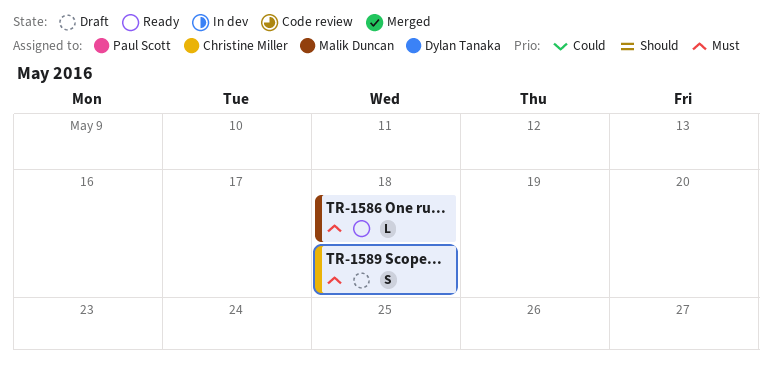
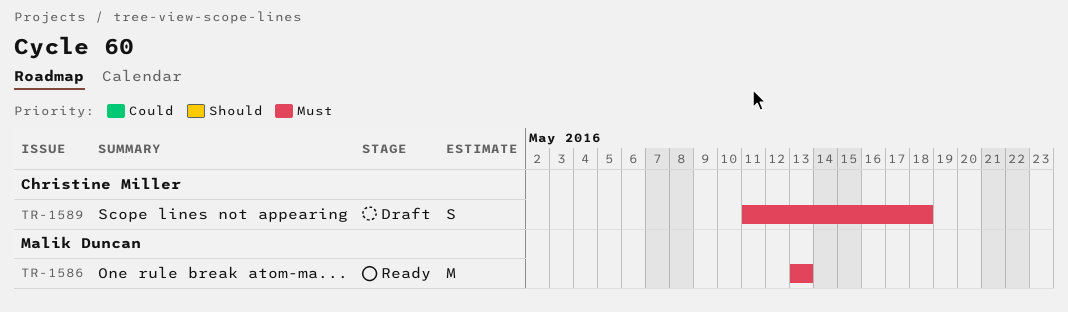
TR-1586, estimate: L -> M
TR-1586, due: May 18 -> May 13

